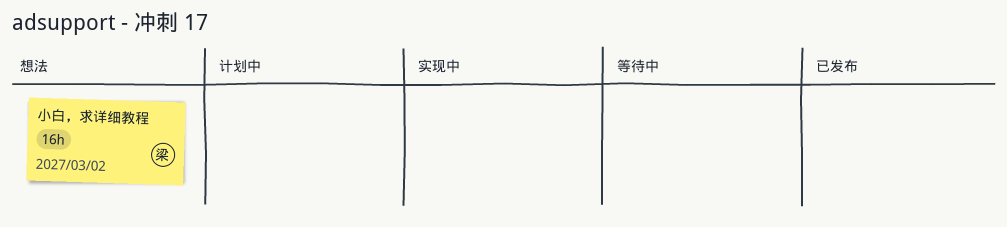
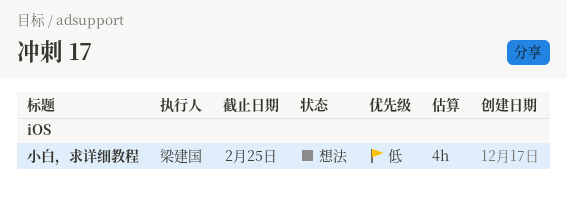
小白，求详细教程, estimate: 16h -> 4h
小白，求详细教程, due: Mar 2 -> Feb 25

